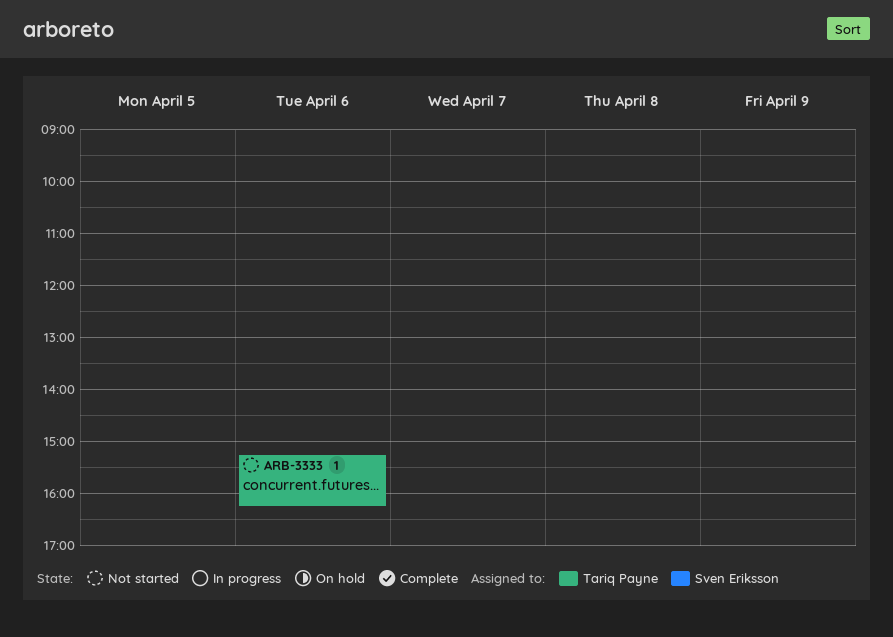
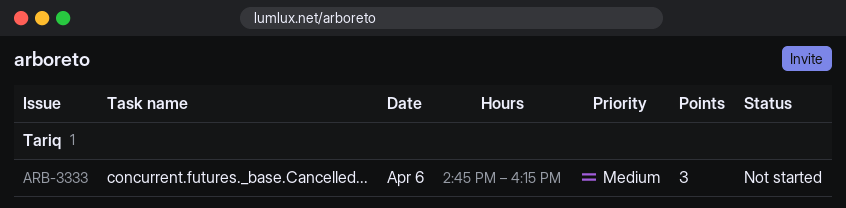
ARB-3333, estimate: 1 -> 3
ARB-3333, begins: 15:15 -> 14:45

